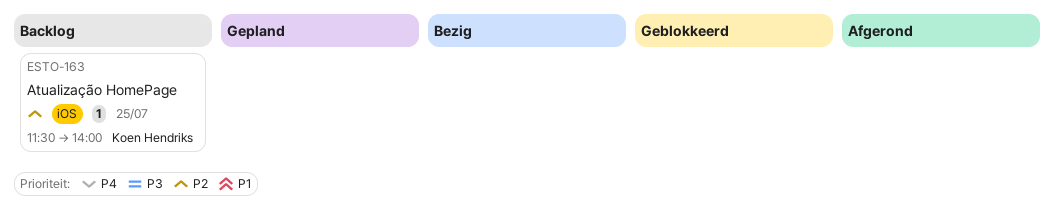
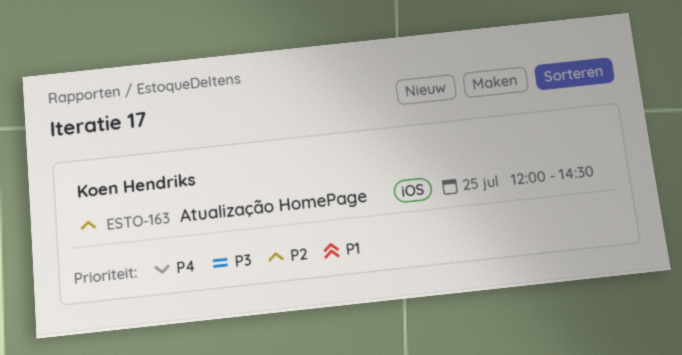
ESTO-163, begins: 11:30 -> 12:00
ESTO-163, ends: 14:00 -> 14:30

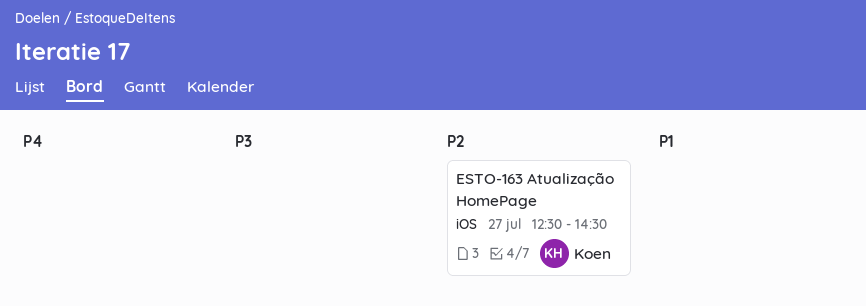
ESTO-163, day: Jul 25 -> Jul 27
ESTO-163, begins: 12:00 -> 12:30

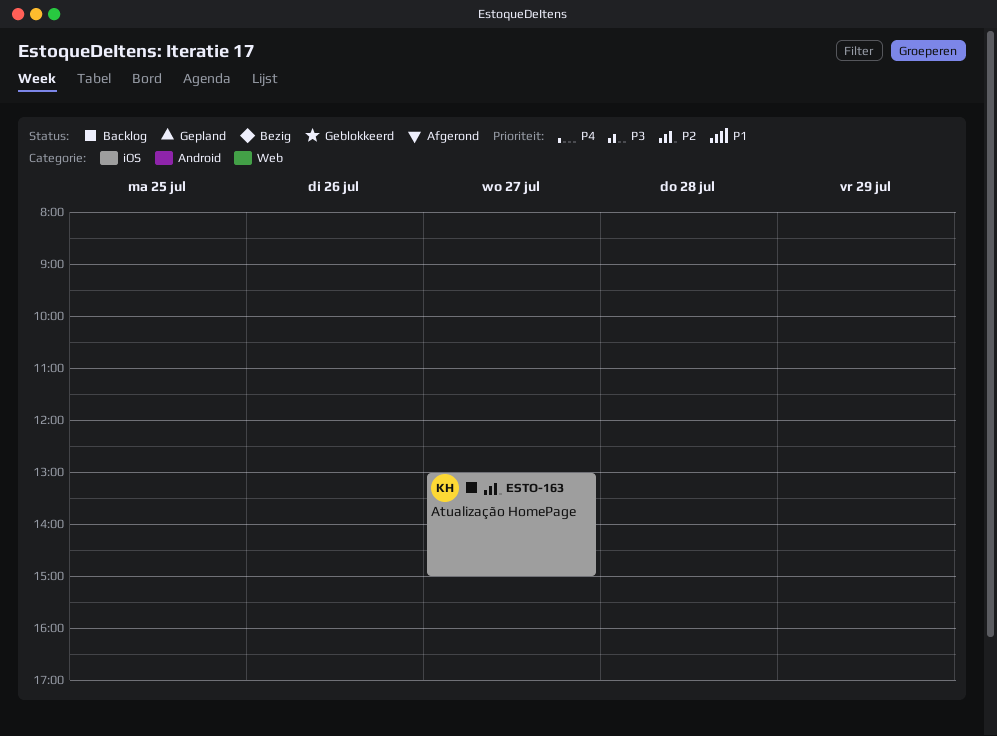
ESTO-163, begins: 12:30 -> 13:00
ESTO-163, ends: 14:30 -> 15:00

